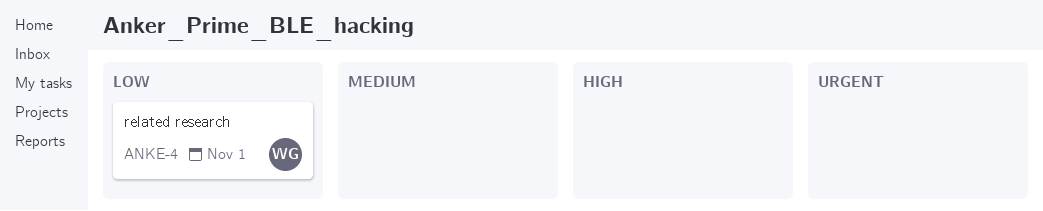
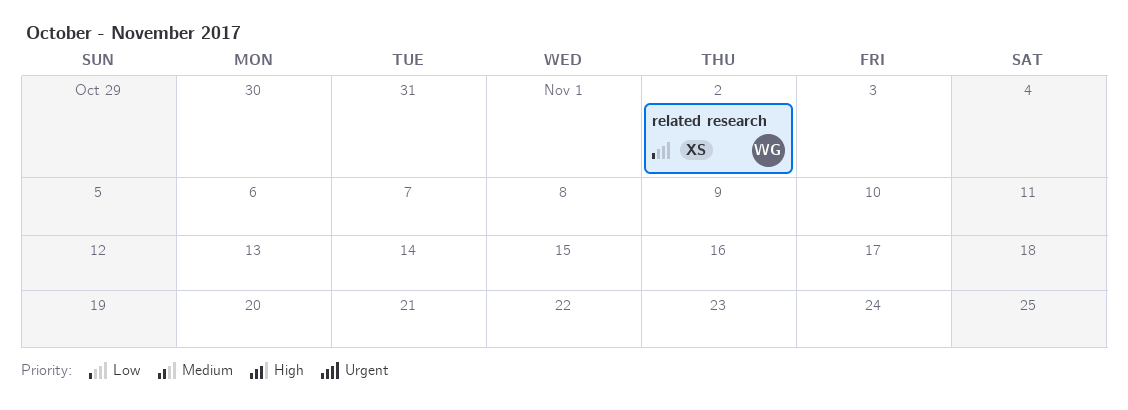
related research, due: Nov 1 -> Nov 2

